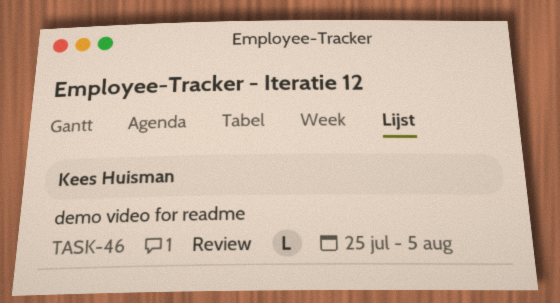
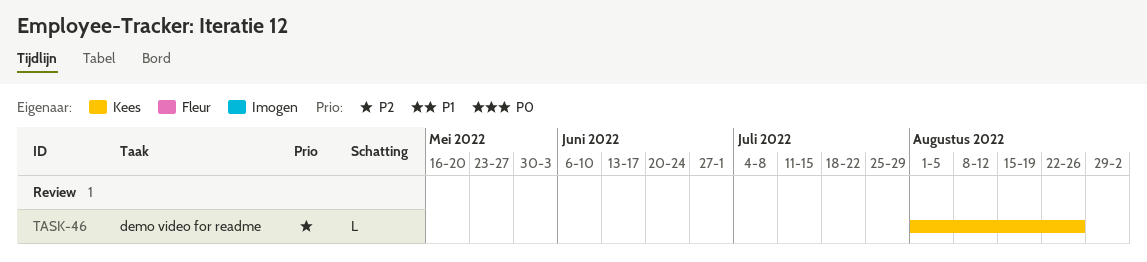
TASK-46, start: Jul 25 -> Aug 1
TASK-46, due: Aug 5 -> Aug 26

